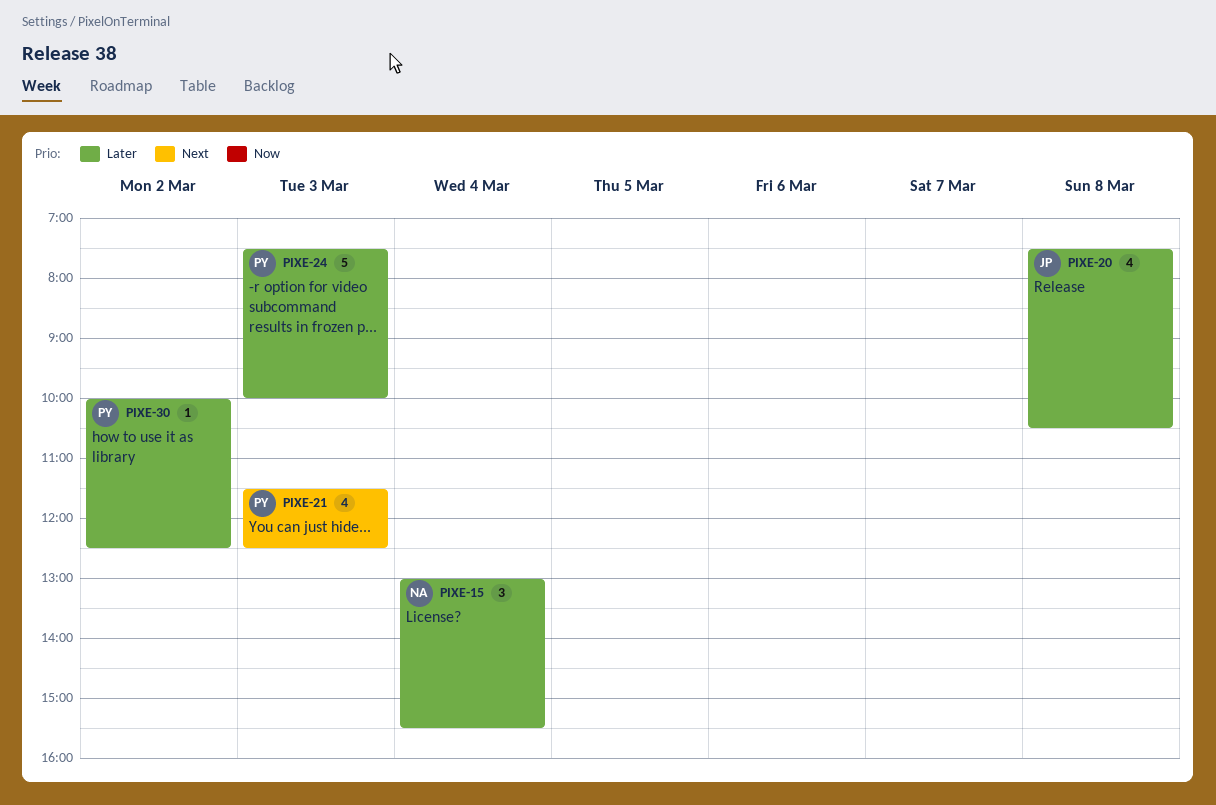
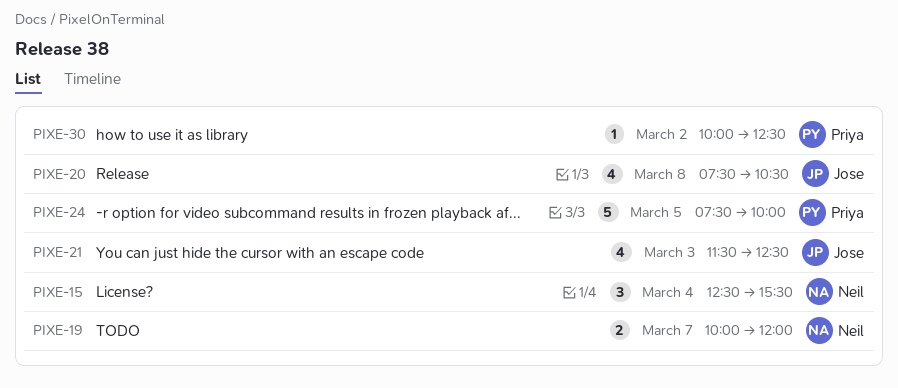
PIXE-15, begins: 13:00 -> 12:30
PIXE-19: none -> present
PIXE-21, owner: Priya -> Jose
PIXE-24, day: Mar 3 -> Mar 5

